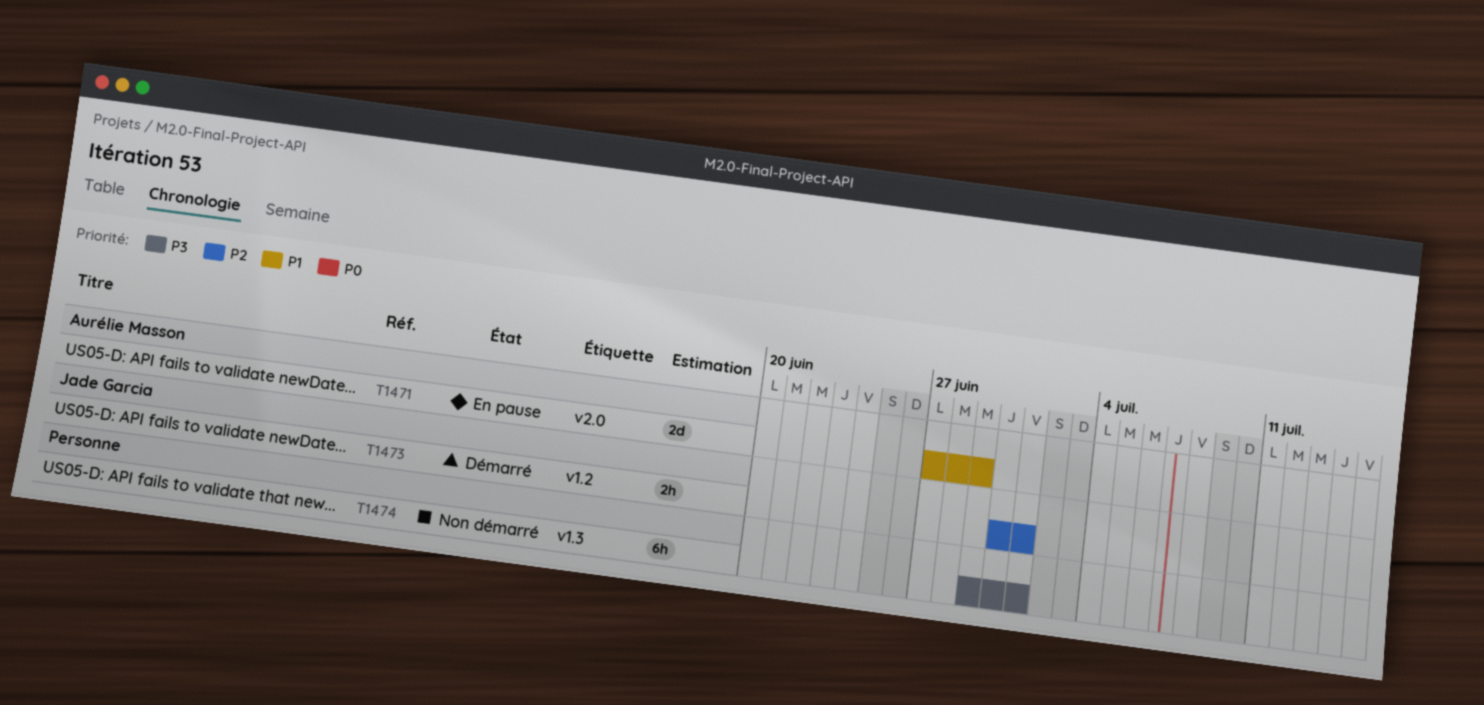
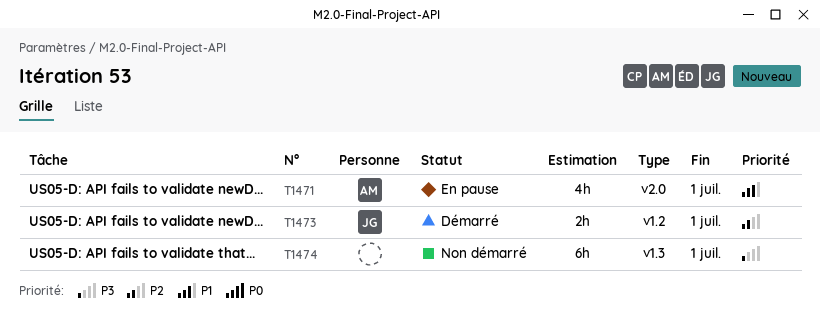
T1471, estimate: 2d -> 4h
T1471, due: Jun 29 -> Jul 1

